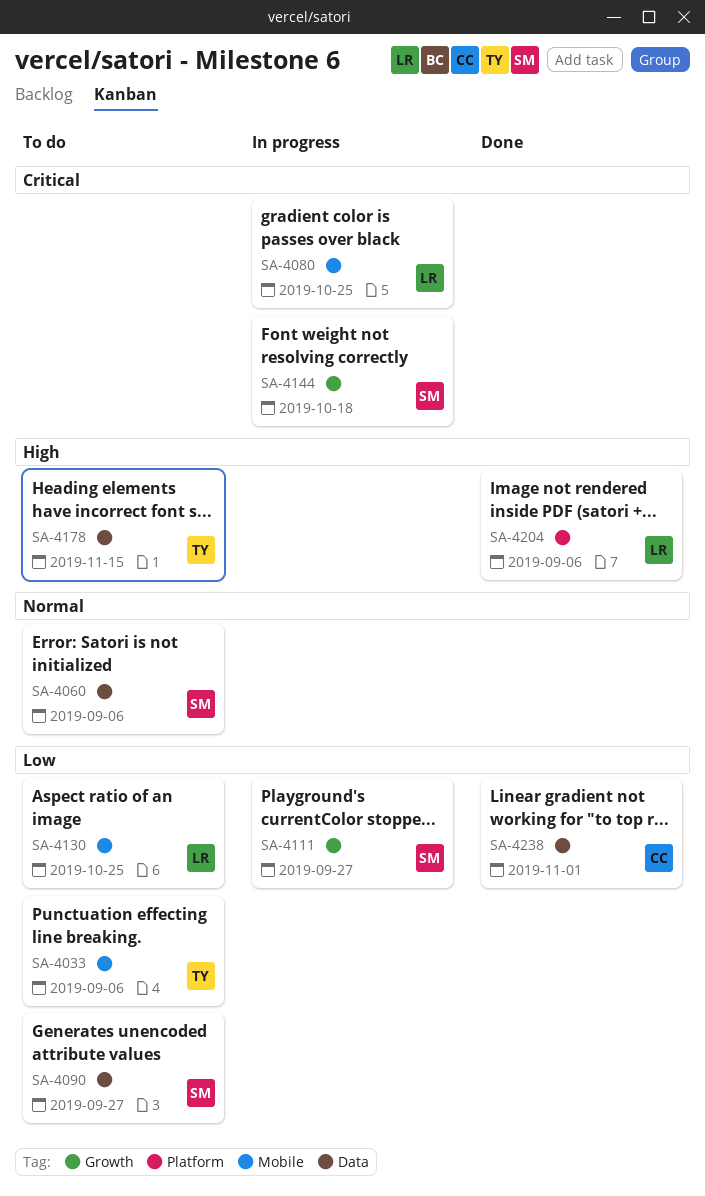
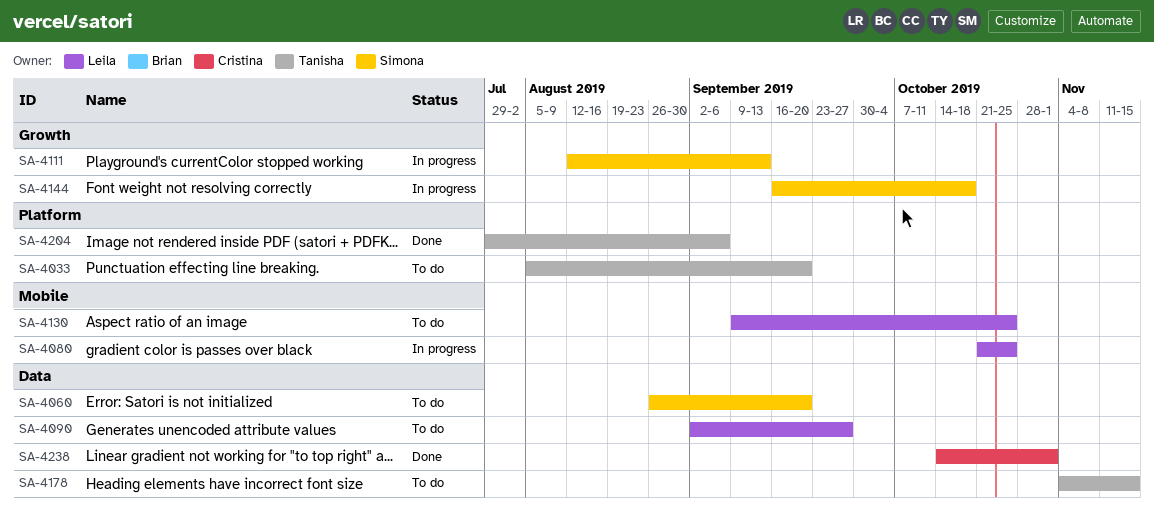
SA-4033, label: Mobile -> Platform
SA-4033, due: Sep 6 -> Sep 20
SA-4060, due: Sep 6 -> Sep 20
SA-4090, owner: Simona -> Leila
SA-4111, due: Sep 27 -> Sep 13
SA-4204, owner: Leila -> Tanisha

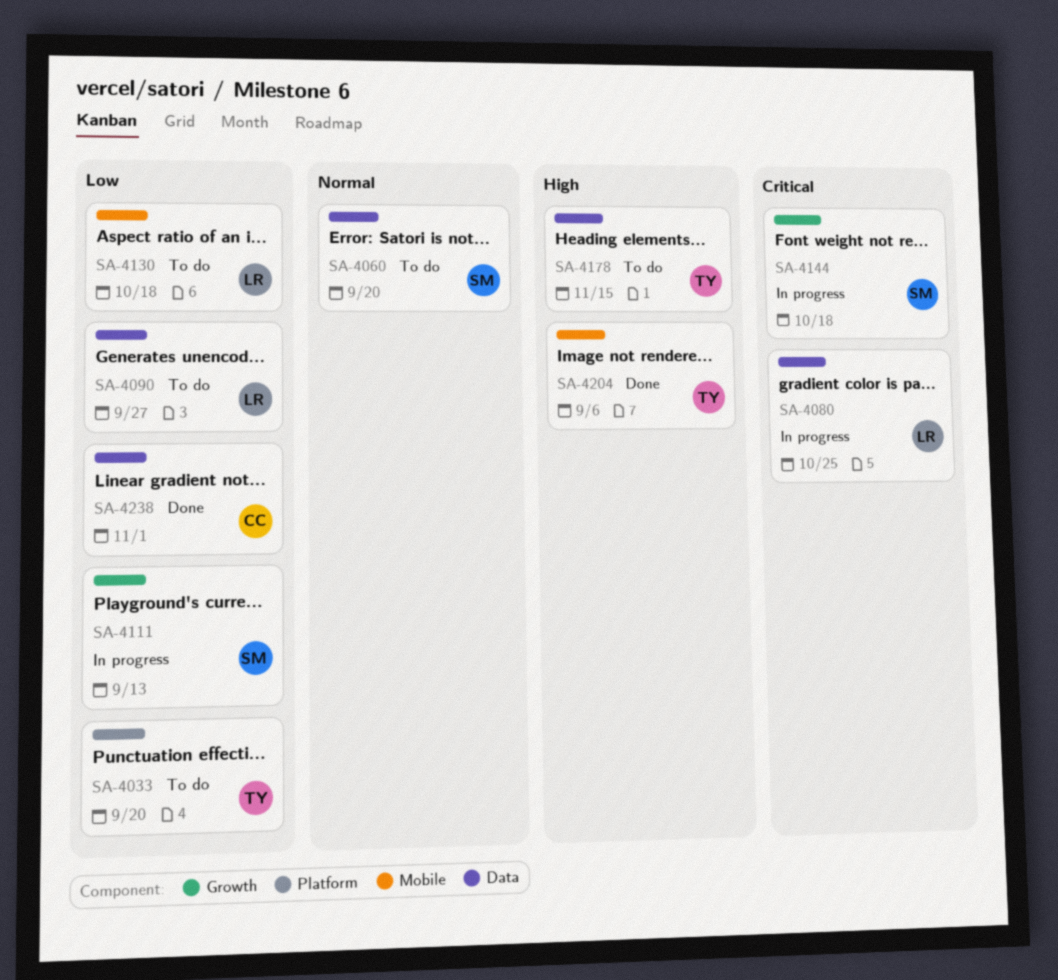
SA-4080, label: Mobile -> Data
SA-4130, due: Oct 25 -> Oct 18
SA-4204, label: Platform -> Mobile

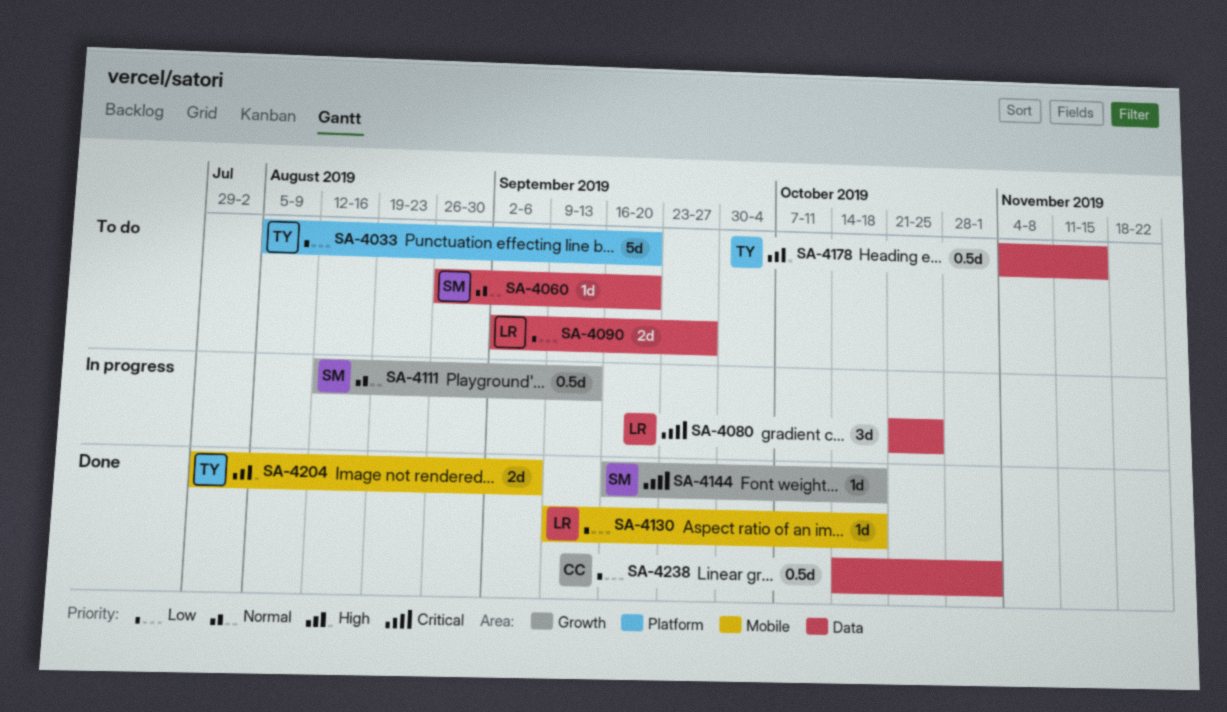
SA-4111, priority: Low -> Normal
SA-4130, status: To do -> Done
SA-4144, status: In progress -> Done

